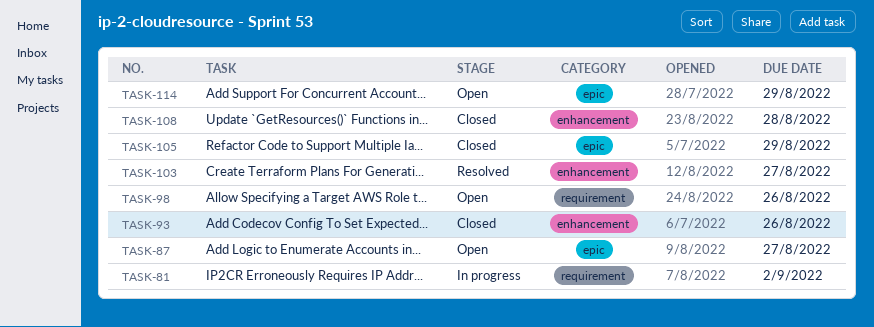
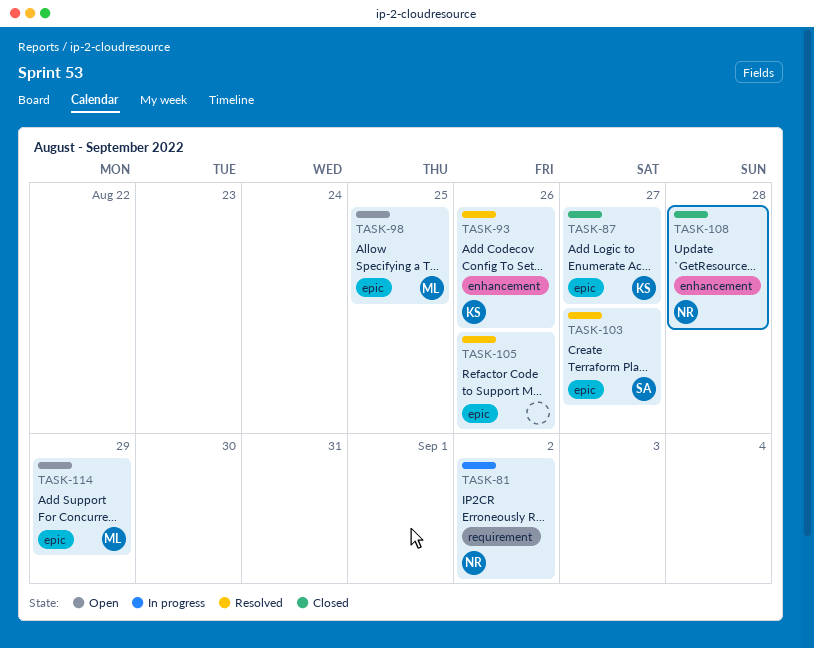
TASK-87, status: Open -> Closed
TASK-93, status: Closed -> Resolved
TASK-98, label: requirement -> epic
TASK-98, due: Aug 26 -> Aug 25
TASK-103, label: enhancement -> epic
TASK-105, status: Closed -> Resolved
TASK-105, due: Aug 29 -> Aug 26

